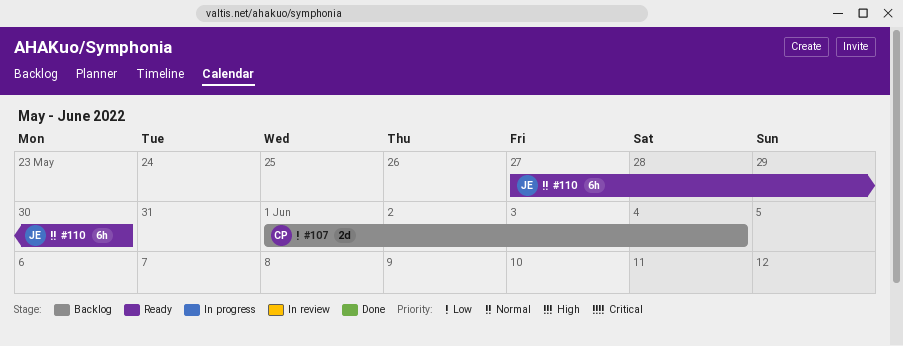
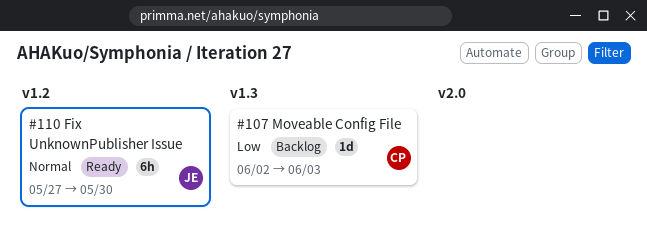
#107, estimate: 2d -> 1d
#107, start: Jun 1 -> Jun 2
#107, due: Jun 4 -> Jun 3

